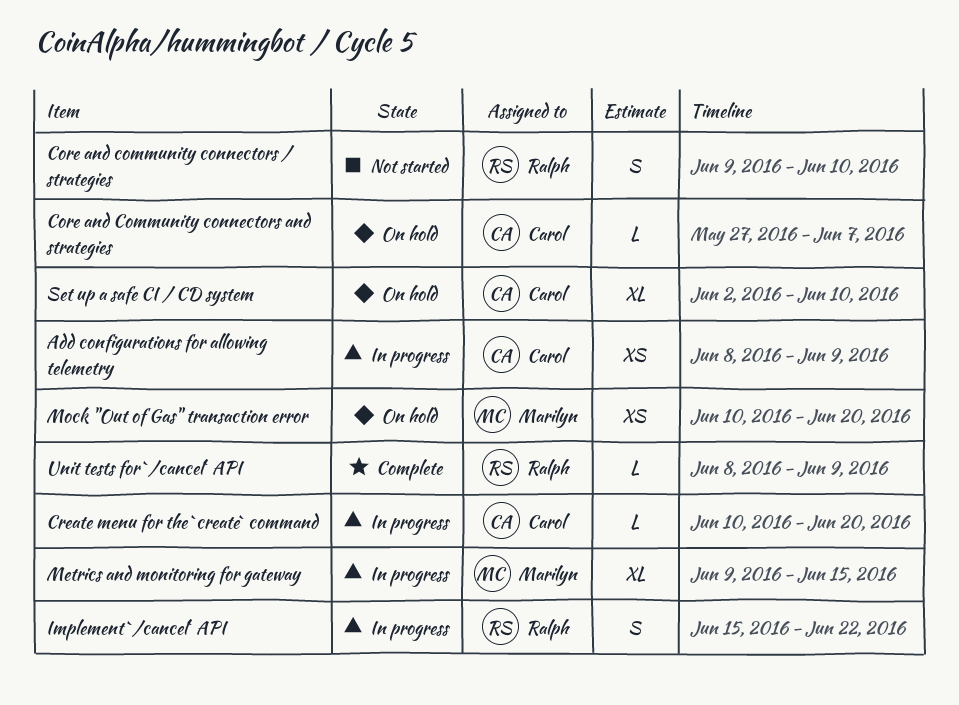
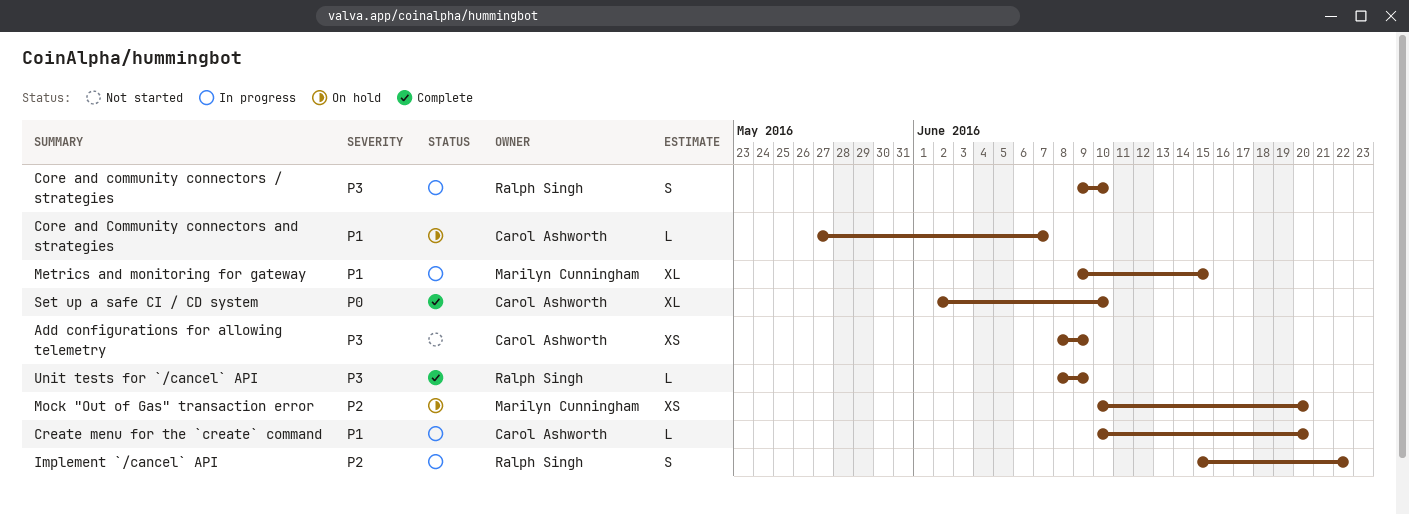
Add configurations for allowing telemetry, status: In progress -> Not started
Core and community connectors / strategies, status: Not started -> In progress
Set up a safe CI / CD system, status: On hold -> Complete

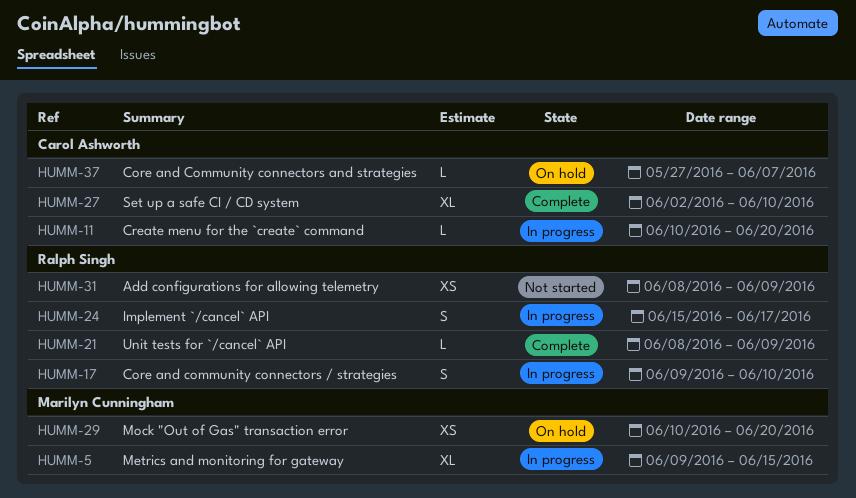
Add configurations for allowing telemetry, owner: Carol Ashworth -> Ralph Singh
Implement `/cancel` API, due: Jun 22 -> Jun 17

